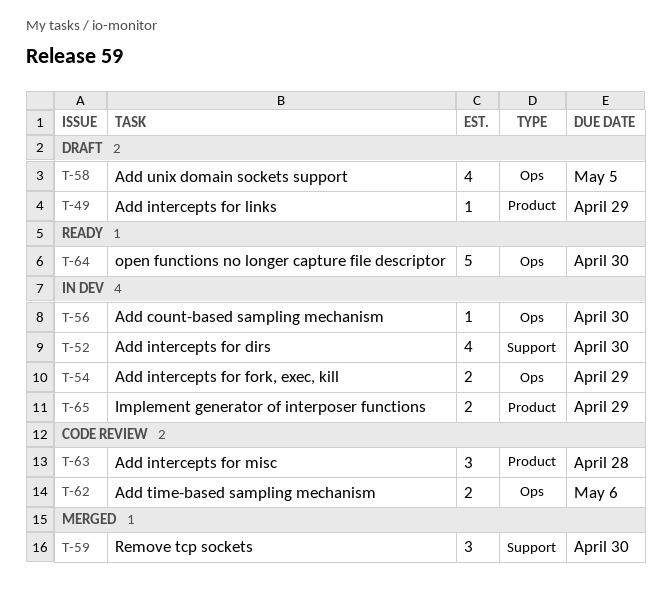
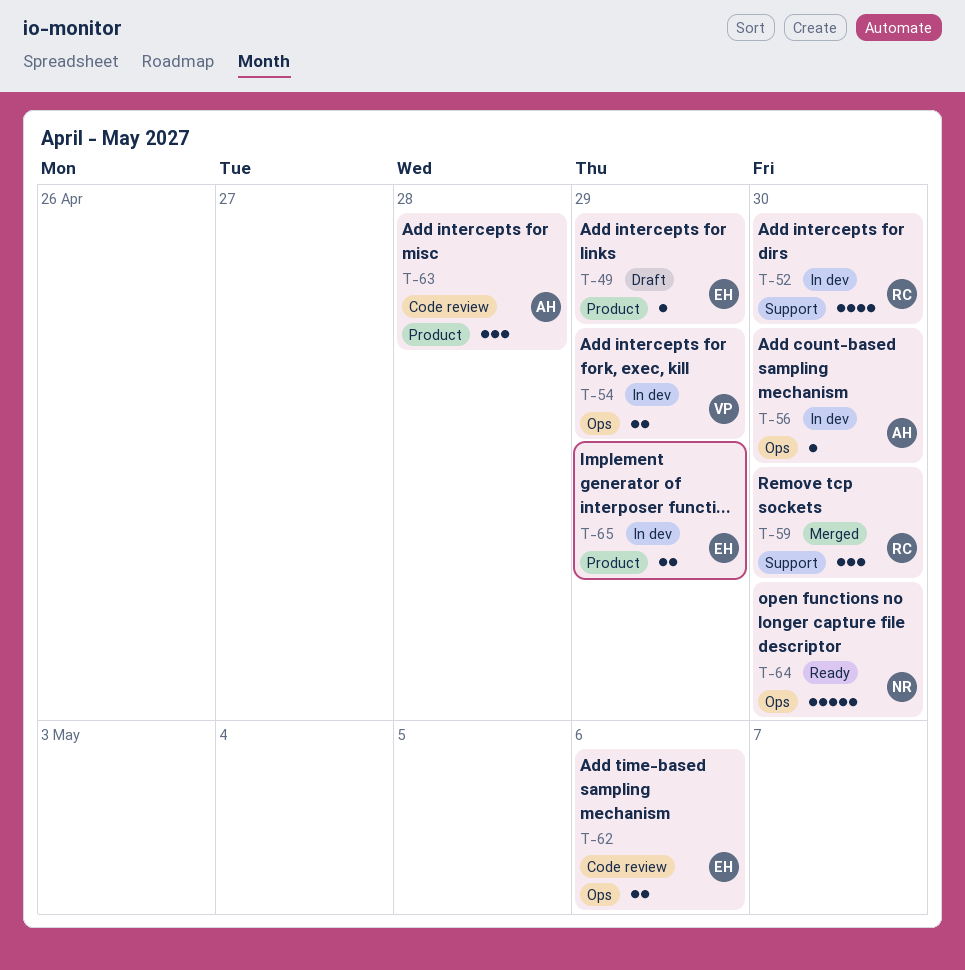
T-58: present -> none

